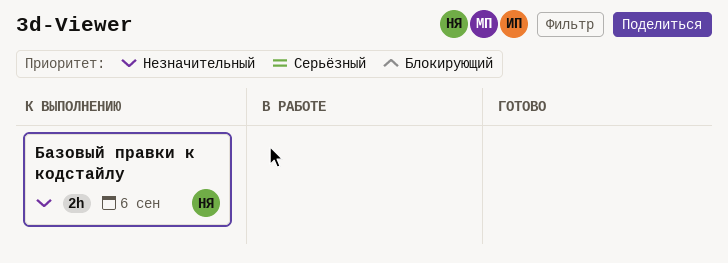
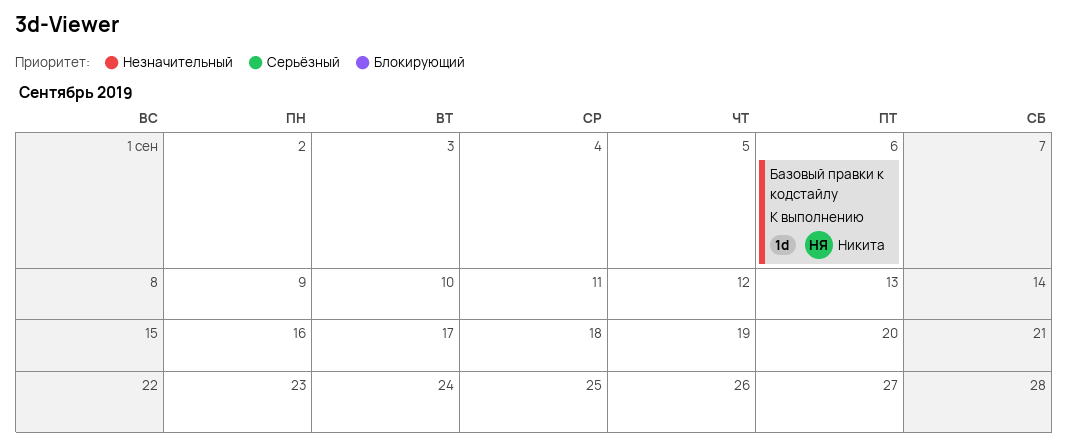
Базовый правки к кодстайлу, estimate: 2h -> 1d

